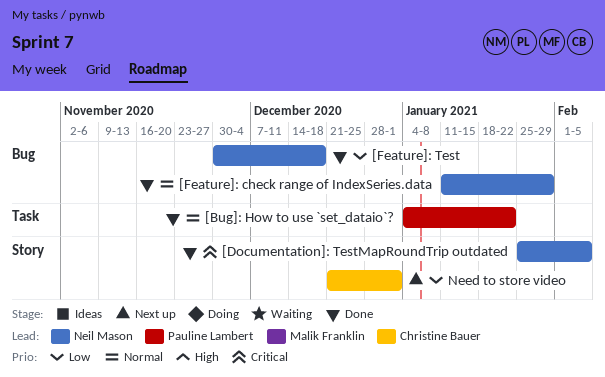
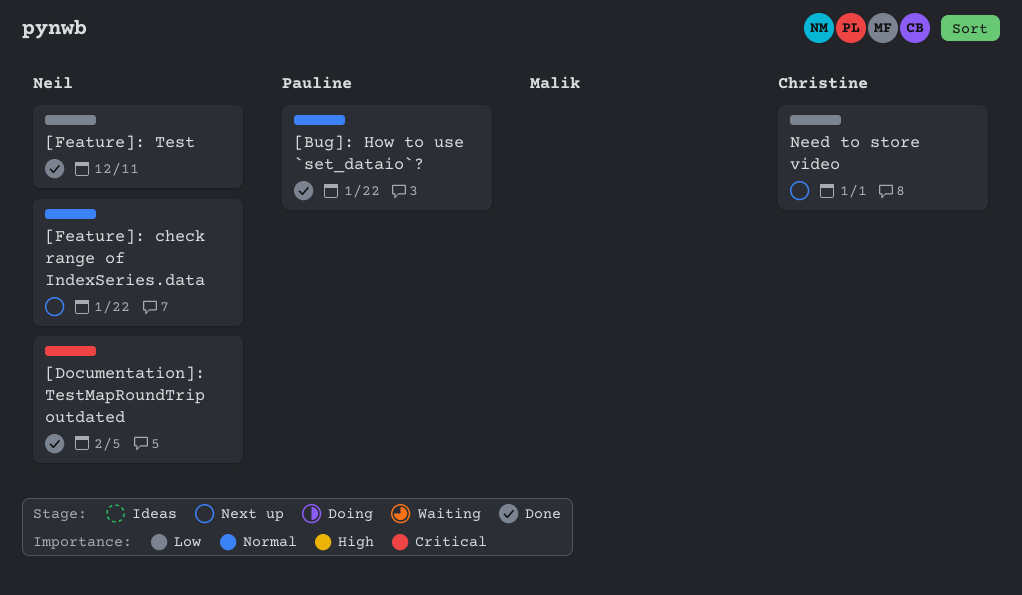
[Feature]: check range of IndexSeries.data, status: Done -> Next up
[Feature]: check range of IndexSeries.data, due: Jan 29 -> Jan 22
[Feature]: Test, due: Dec 18 -> Dec 11

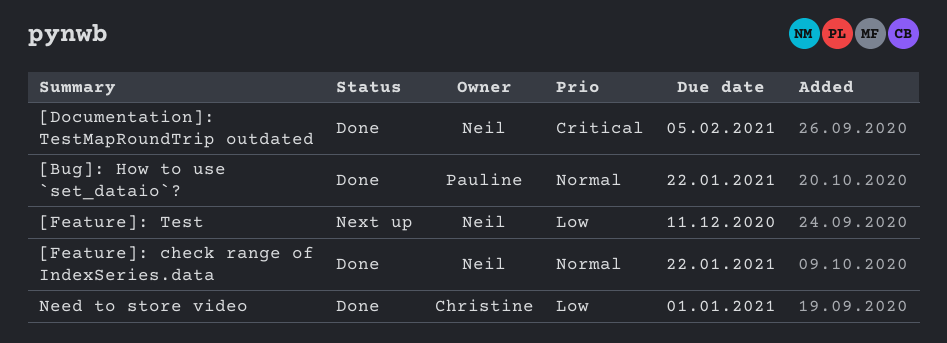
[Feature]: check range of IndexSeries.data, status: Next up -> Done
[Feature]: Test, status: Done -> Next up
Need to store video, status: Next up -> Done

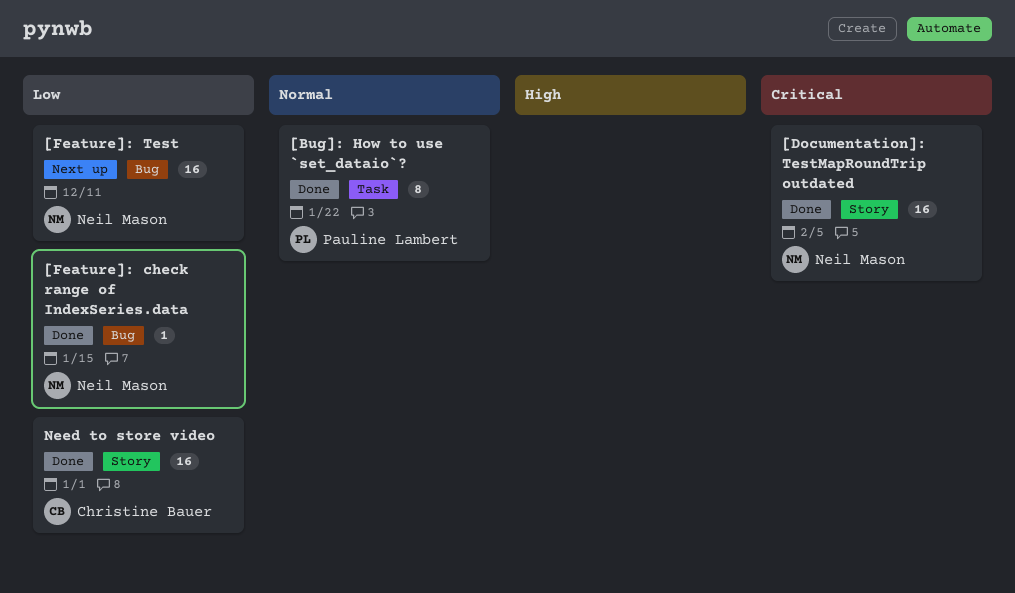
[Feature]: check range of IndexSeries.data, priority: Normal -> Low
[Feature]: check range of IndexSeries.data, due: Jan 22 -> Jan 15

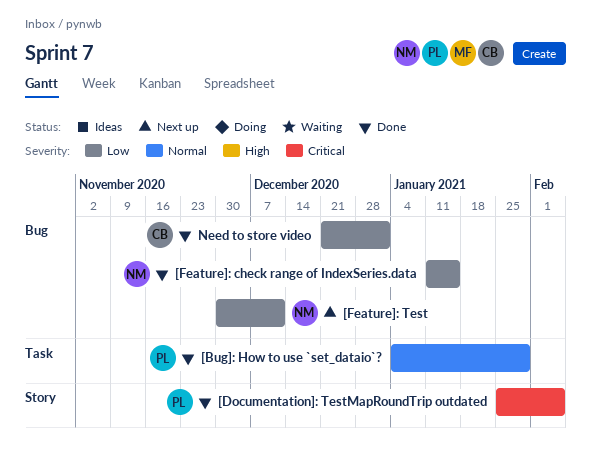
[Bug]: How to use `set_dataio`?, due: Jan 22 -> Jan 29
[Documentation]: TestMapRoundTrip outdated, owner: Neil Mason -> Pauline Lambert
Need to store video, label: Story -> Bug

